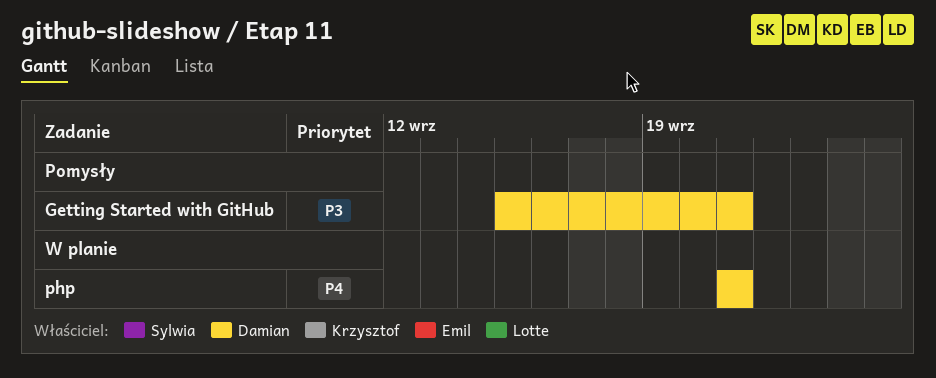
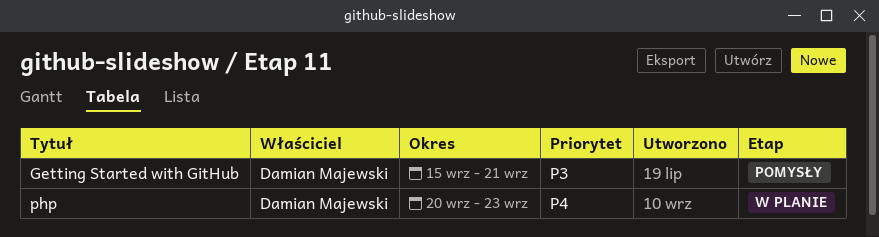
php, start: Sep 21 -> Sep 20
php, due: Sep 21 -> Sep 23

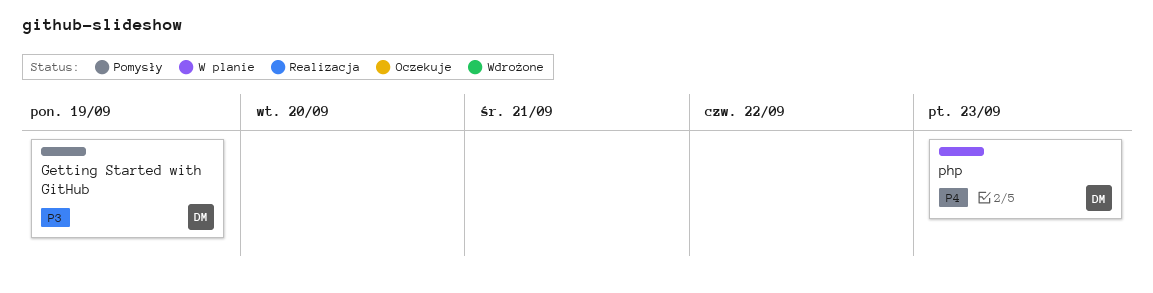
Getting Started with GitHub, due: Sep 21 -> Sep 19

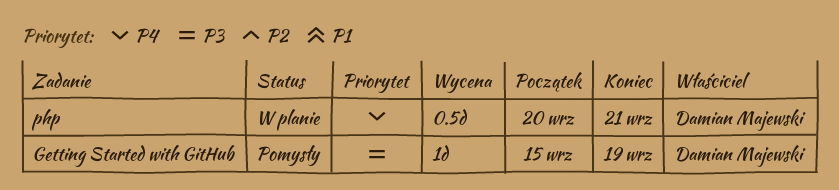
php, due: Sep 23 -> Sep 21

